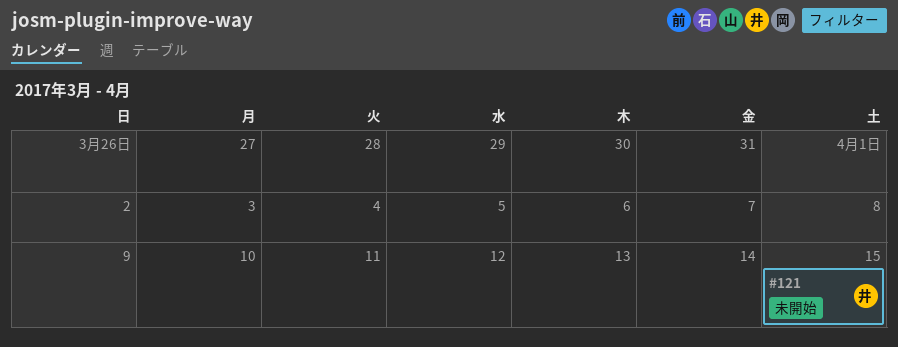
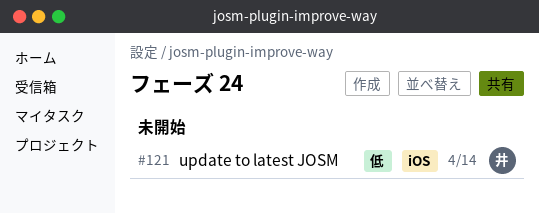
#121, due: Apr 15 -> Apr 14

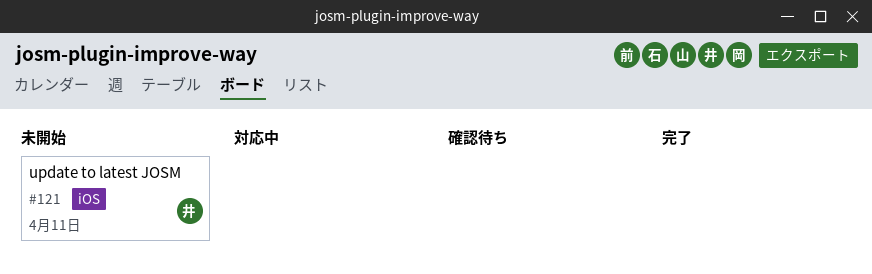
#121, due: Apr 14 -> Apr 11

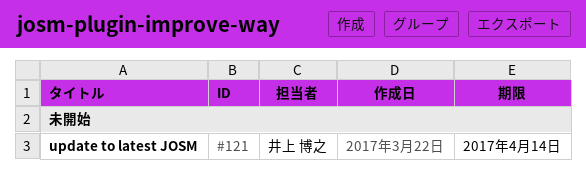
#121, due: Apr 11 -> Apr 14

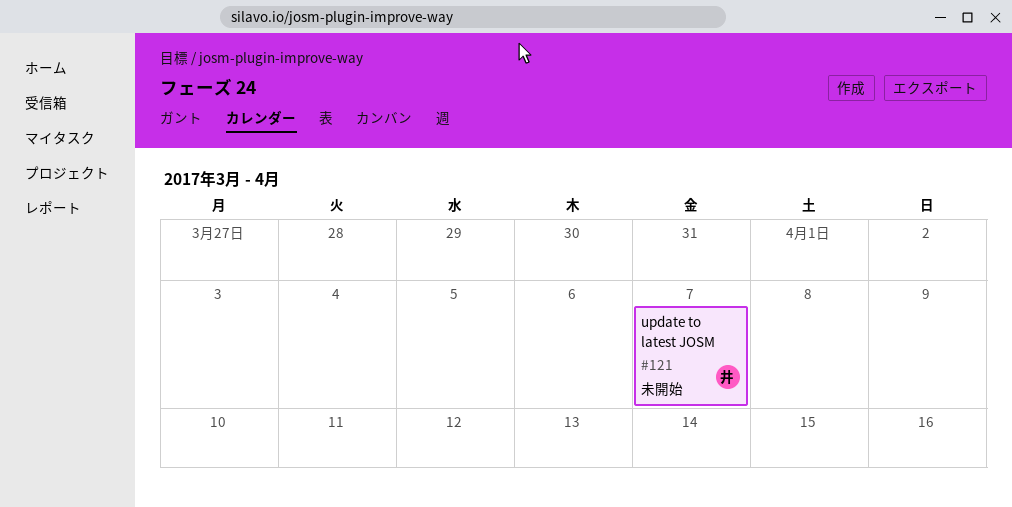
#121, due: Apr 14 -> Apr 7

